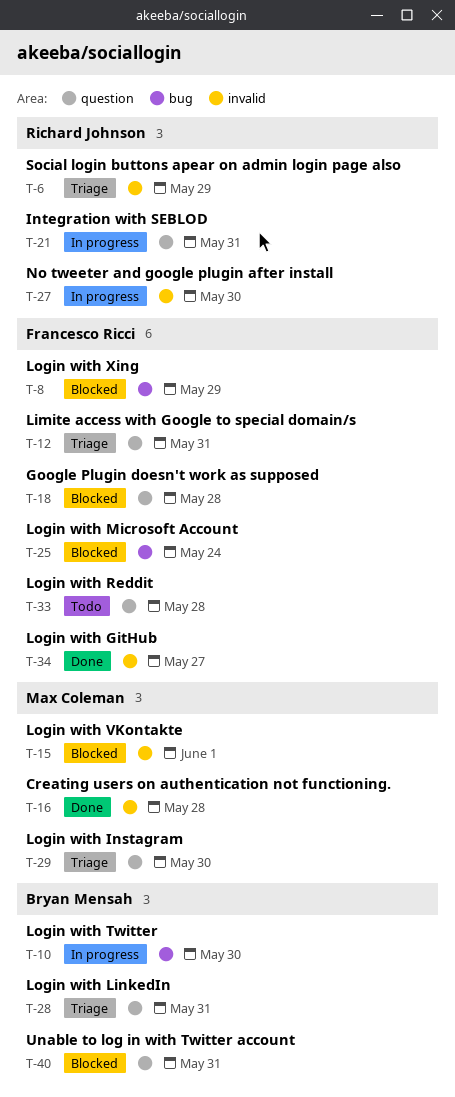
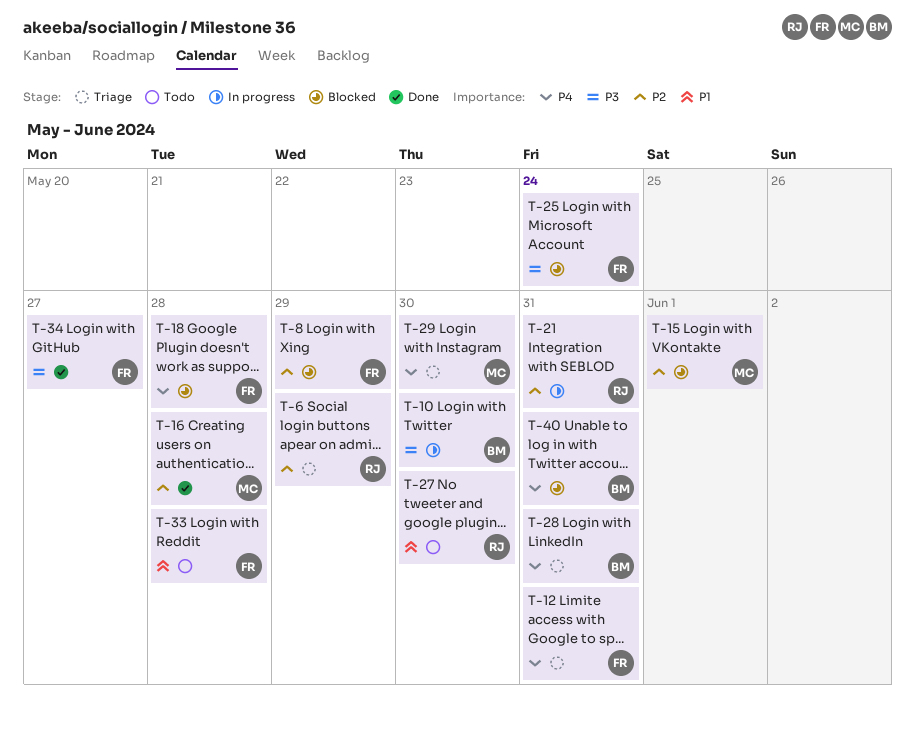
T-27, status: In progress -> Todo

